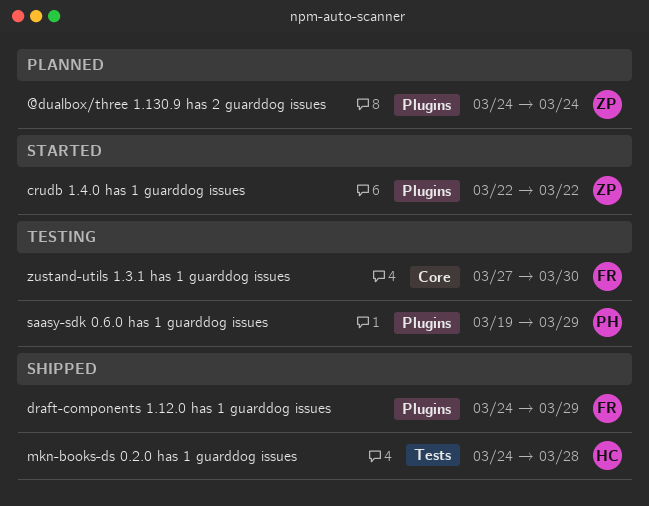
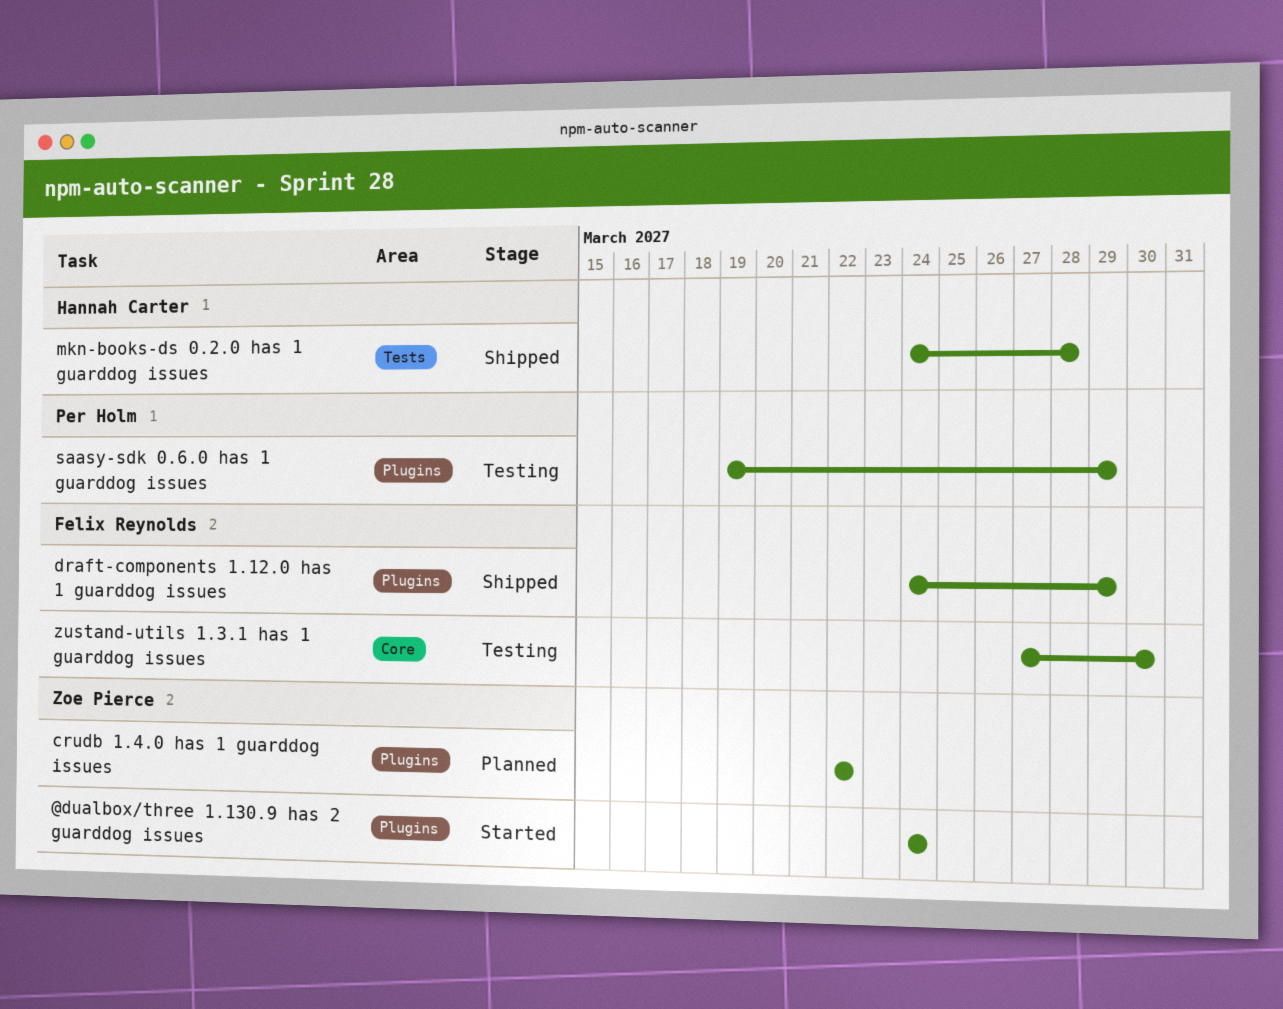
@dualbox/three 1.130.9 has 2 guarddog issues, status: Planned -> Started
crudb 1.4.0 has 1 guarddog issues, status: Started -> Planned

